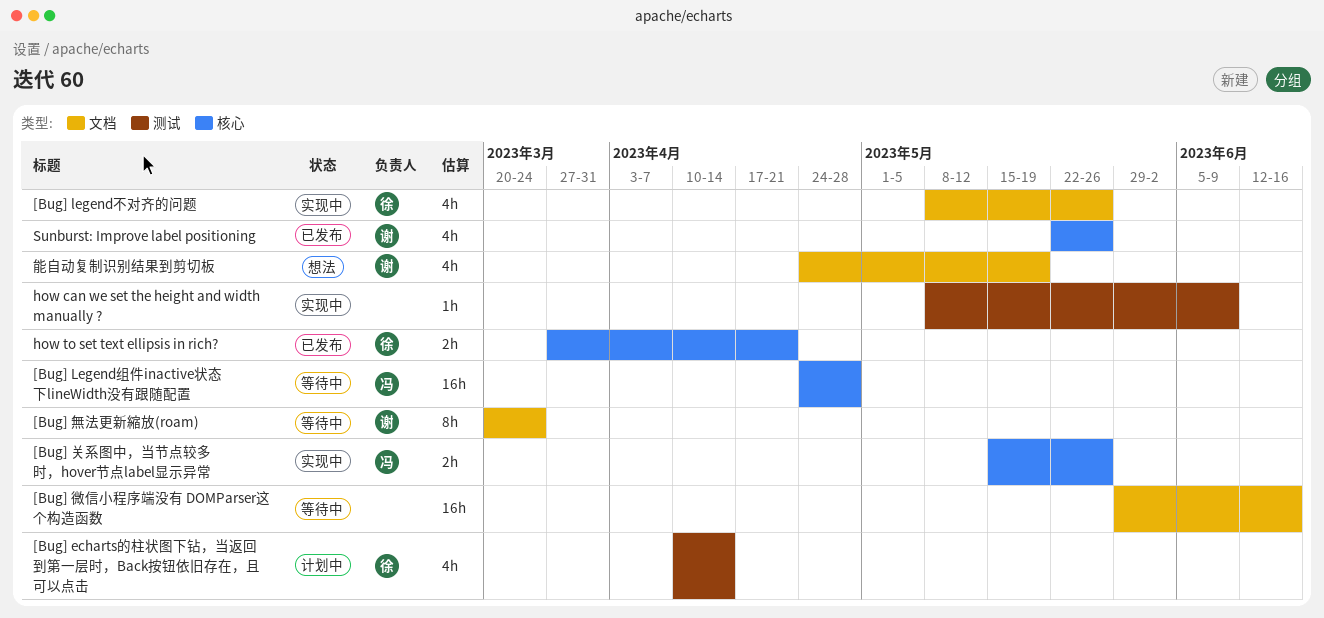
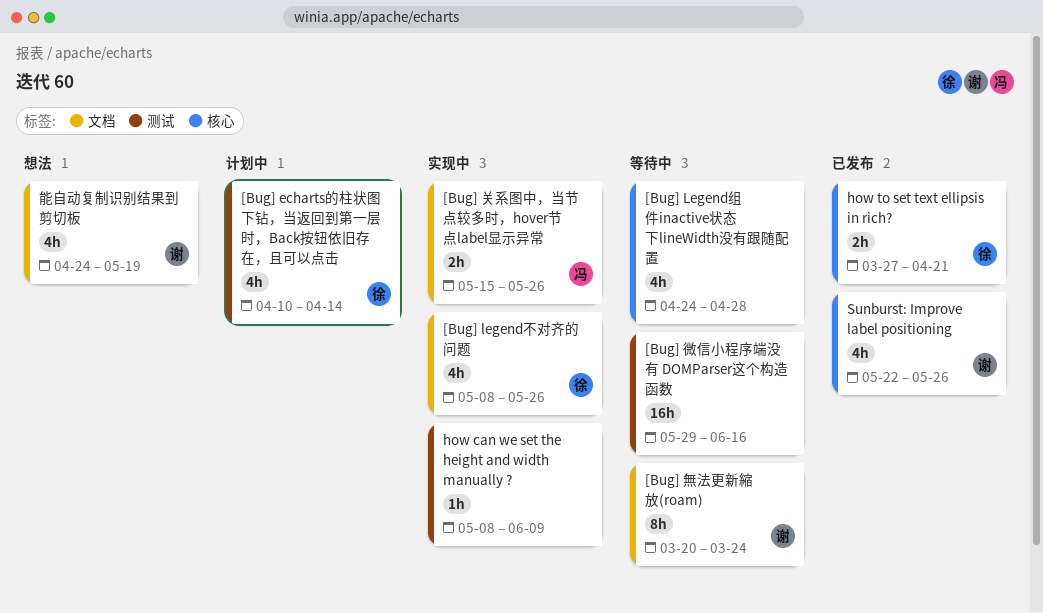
[Bug] Legend组件inactive状态下lineWidth没有跟随配置, owner: 冯 -> none
[Bug] Legend组件inactive状态下lineWidth没有跟随配置, estimate: 16h -> 4h
[Bug] 关系图中，当节点较多时，hover节点label显示异常, label: 核心 -> 文档
[Bug] 微信小程序端没有 DOMParser这个构造函数, label: 文档 -> 测试

